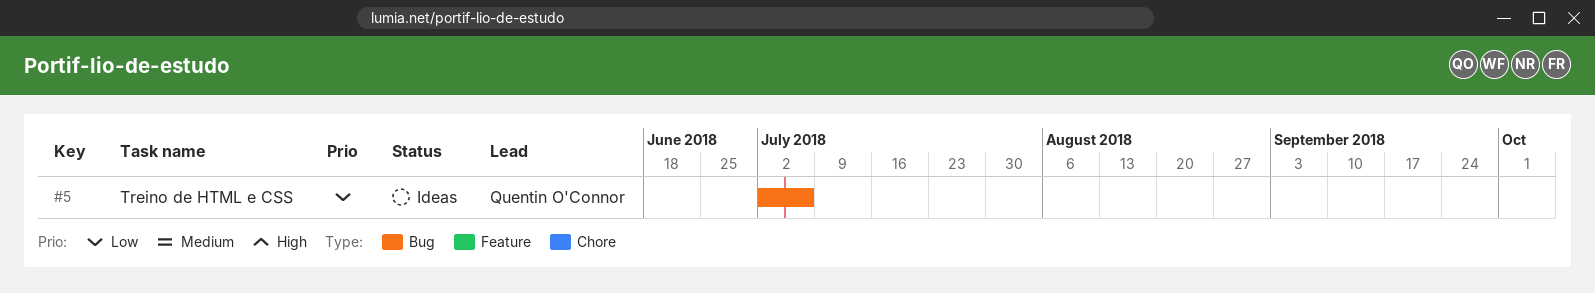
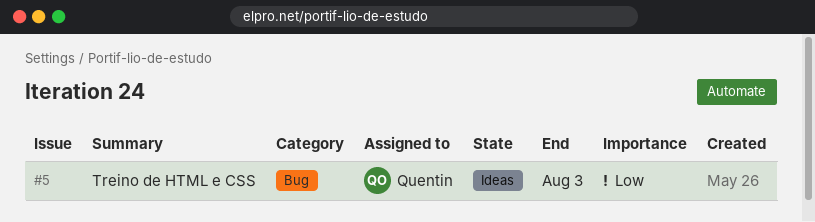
#5, due: Jul 6 -> Aug 3

